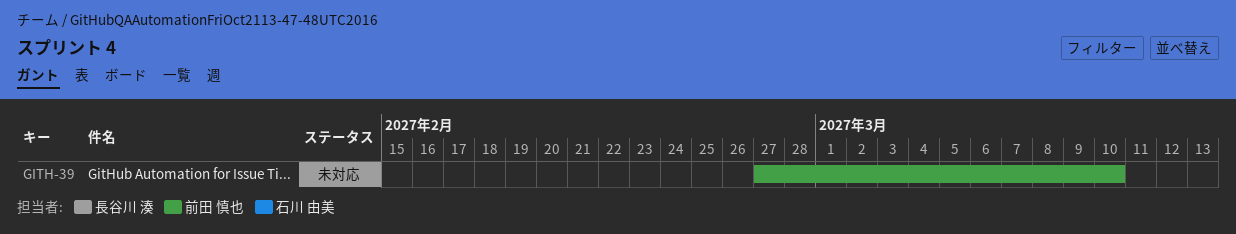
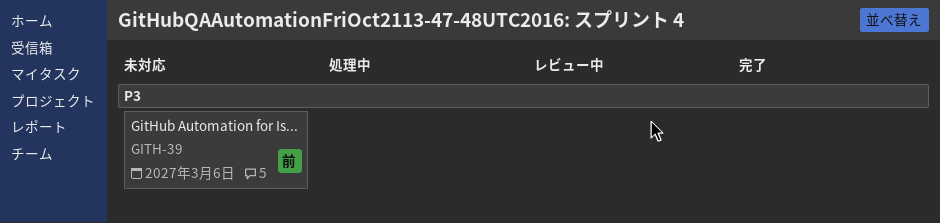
GITH-39, due: Mar 10 -> Mar 6

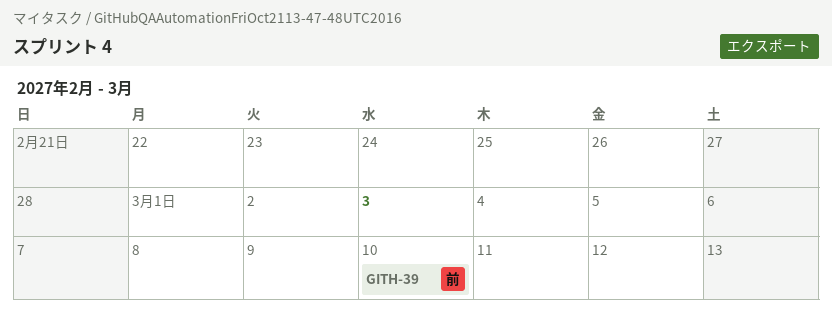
GITH-39, due: Mar 6 -> Mar 10

